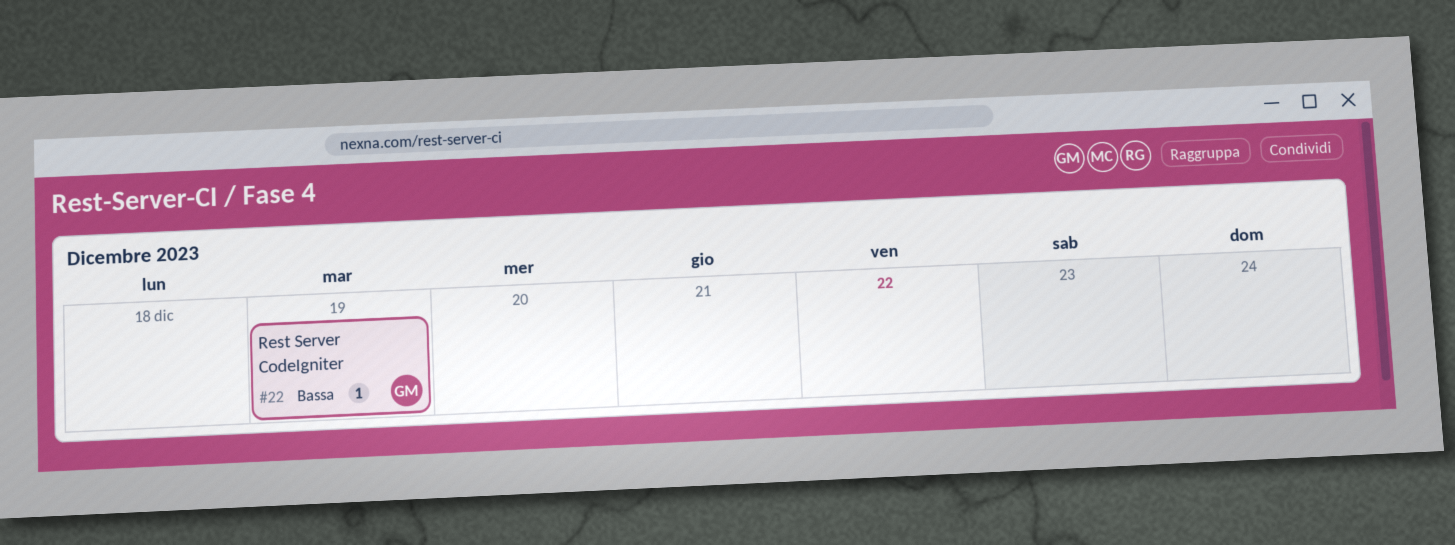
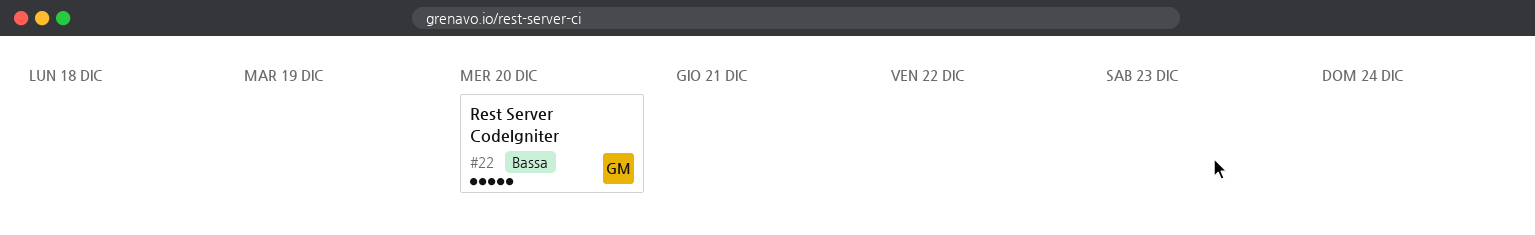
#22, estimate: 1 -> 5
#22, due: Dec 19 -> Dec 20

